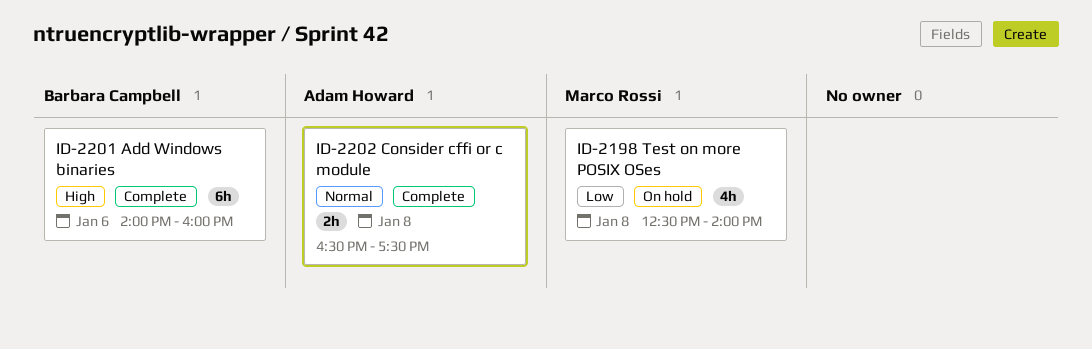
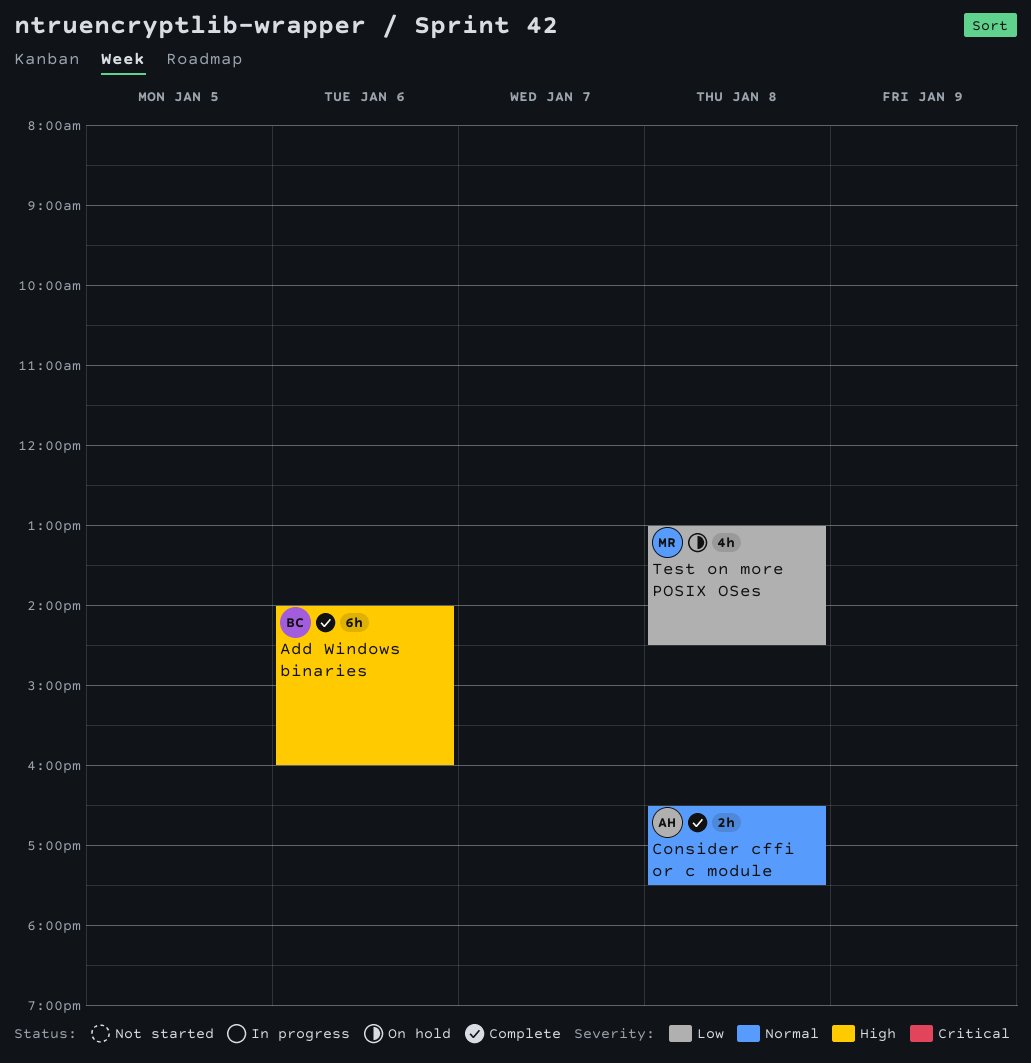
Test on more POSIX OSes, begins: 12:30 -> 13:00
Test on more POSIX OSes, ends: 14:00 -> 14:30

